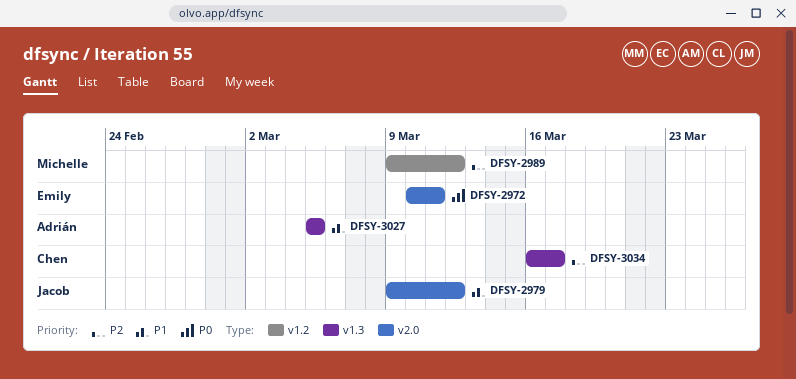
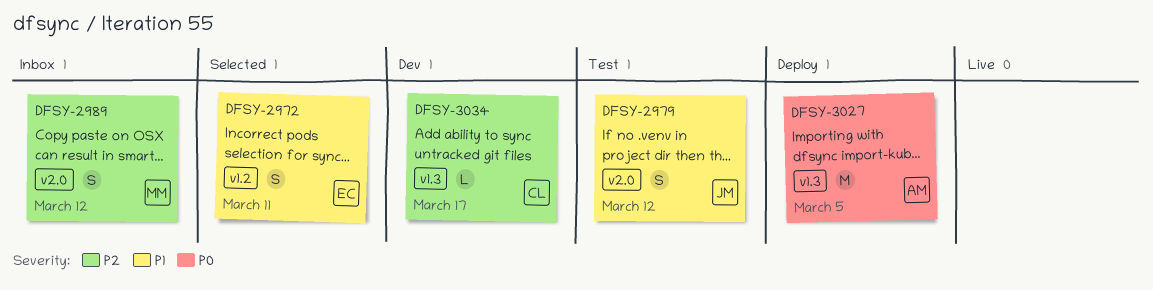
DFSY-2972, priority: P0 -> P1
DFSY-2972, label: v2.0 -> v1.2
DFSY-2989, label: v1.2 -> v2.0
DFSY-3027, priority: P1 -> P0

